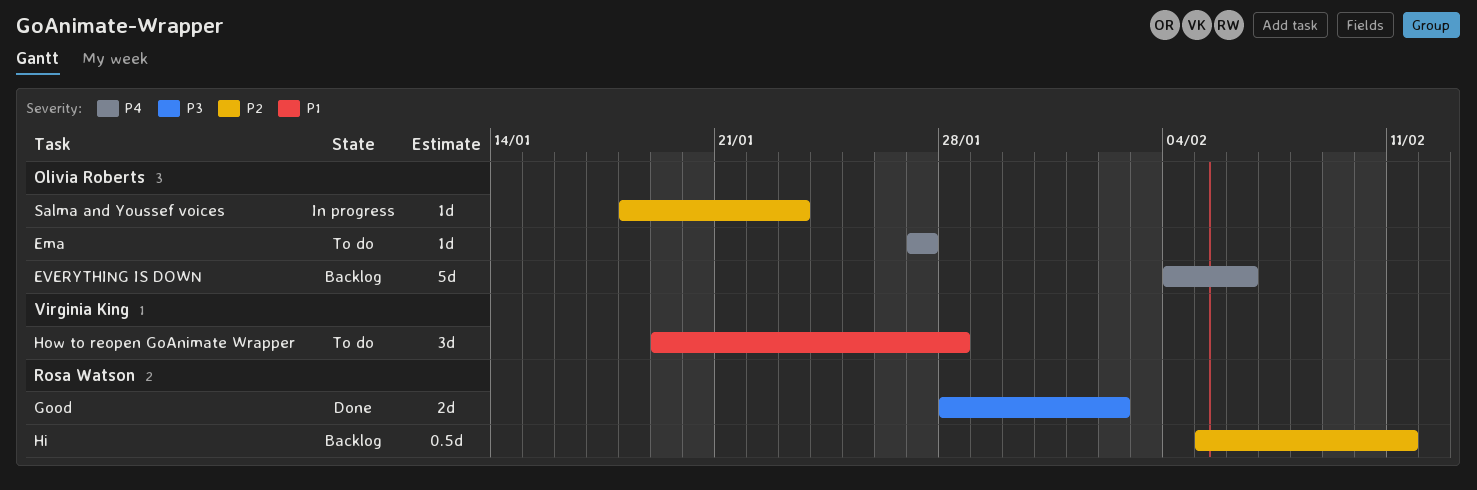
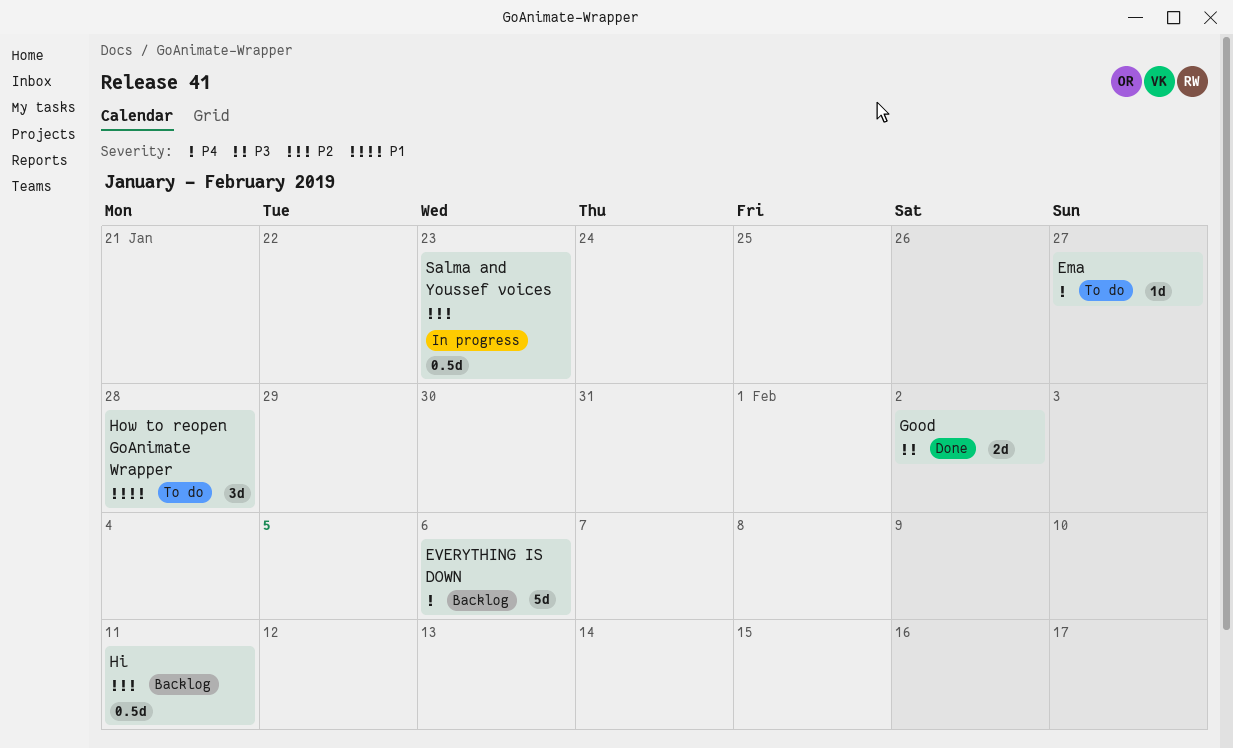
Salma and Youssef voices, estimate: 1d -> 0.5d

